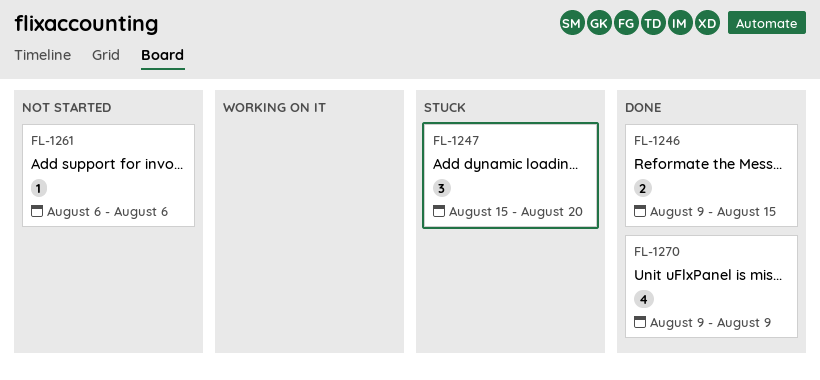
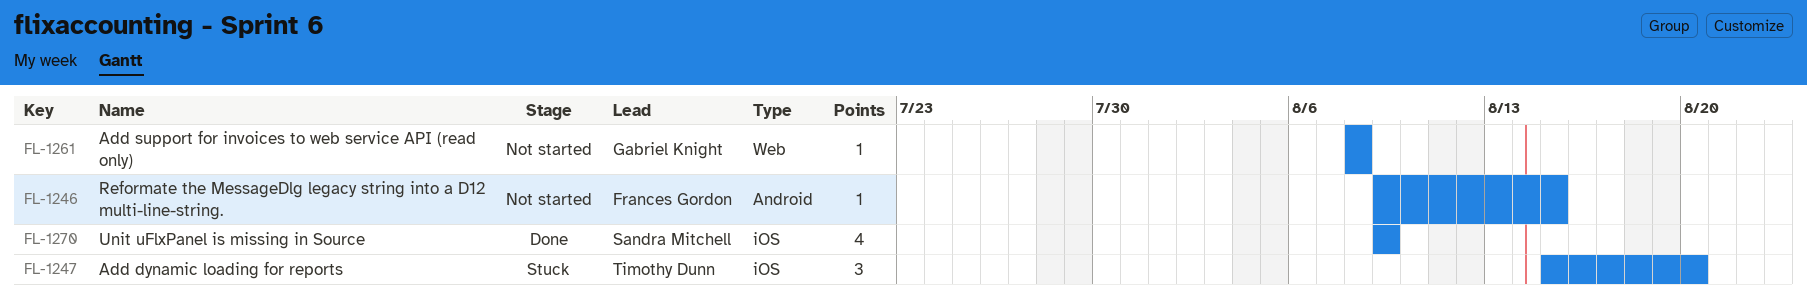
FL-1246, status: Done -> Not started
FL-1246, estimate: 2 -> 1
FL-1261, start: Aug 6 -> Aug 8
FL-1261, due: Aug 6 -> Aug 8

